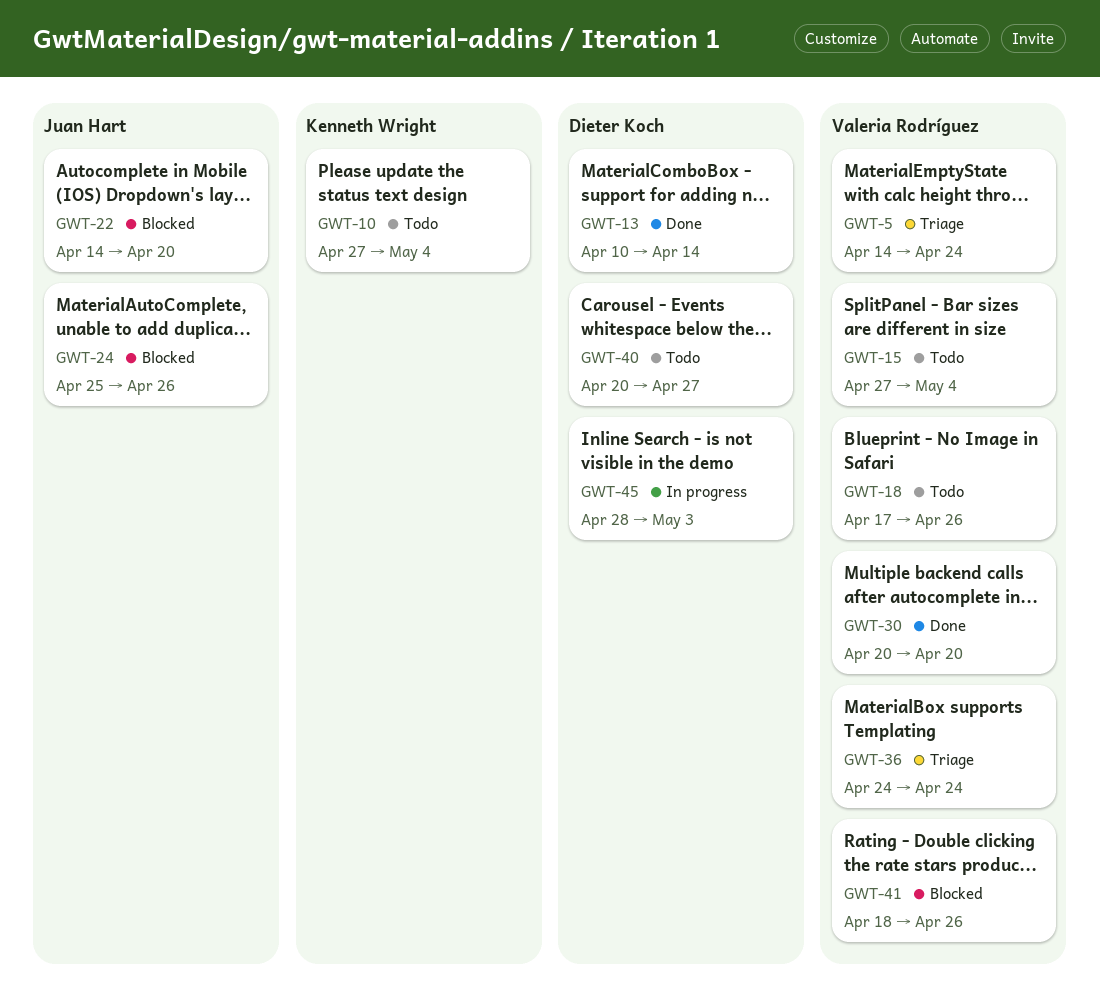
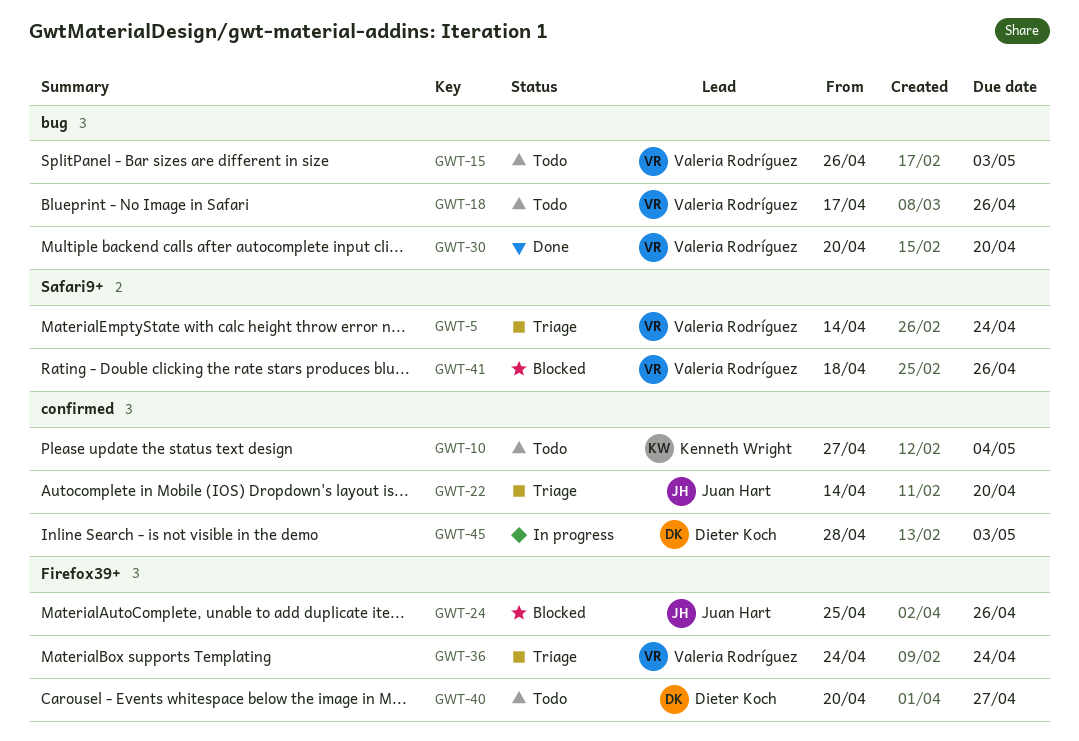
GWT-13: present -> none
GWT-15, start: Apr 27 -> Apr 26
GWT-15, due: May 4 -> May 3
GWT-22, status: Blocked -> Triage

